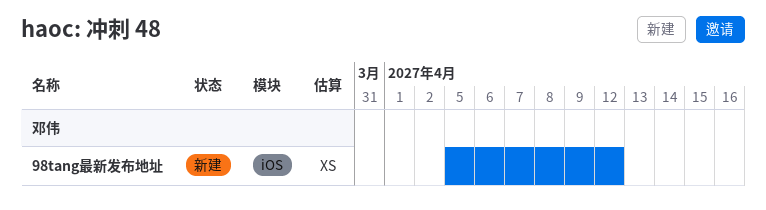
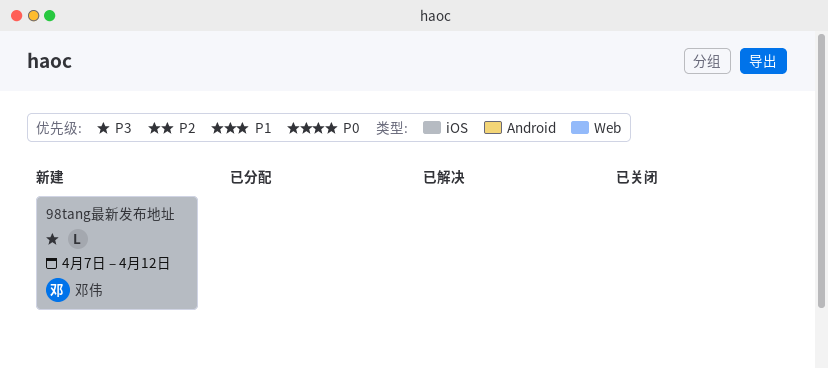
98tang最新发布地址, estimate: XS -> L
98tang最新发布地址, start: Apr 5 -> Apr 7

